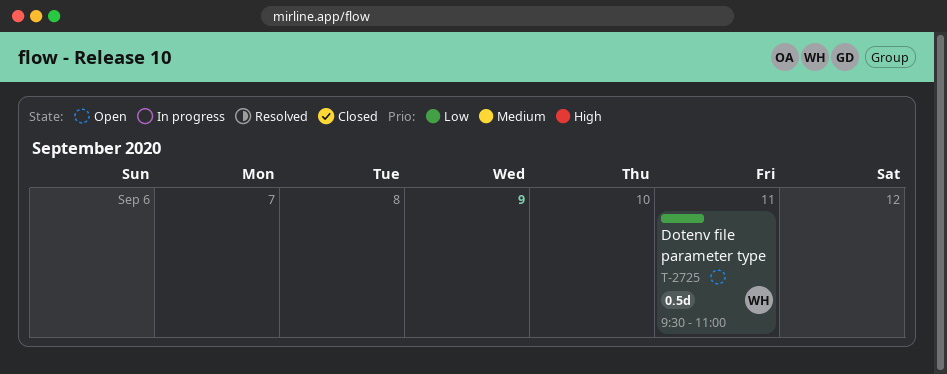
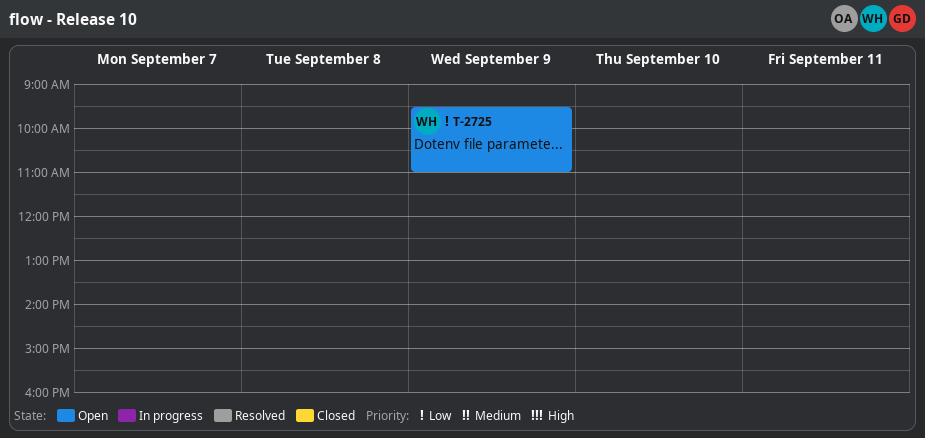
T-2725, day: Sep 11 -> Sep 9

